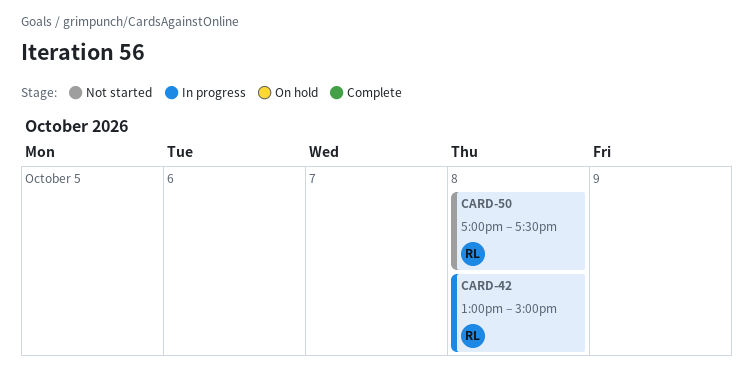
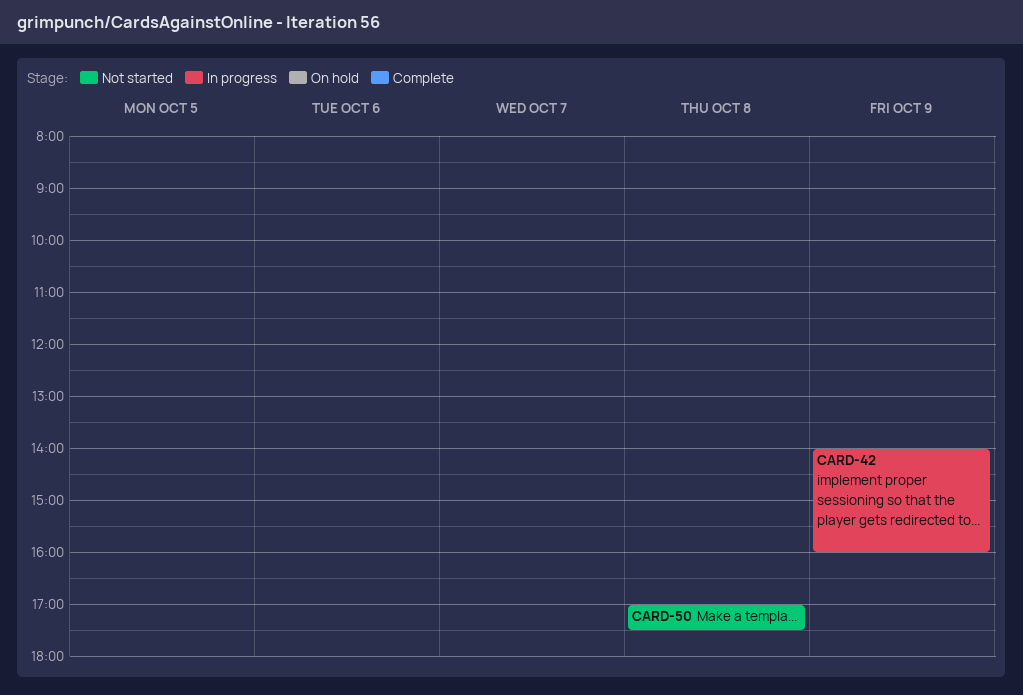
CARD-42, day: Oct 8 -> Oct 9
CARD-42, begins: 13:00 -> 14:00
CARD-42, ends: 15:00 -> 16:00

